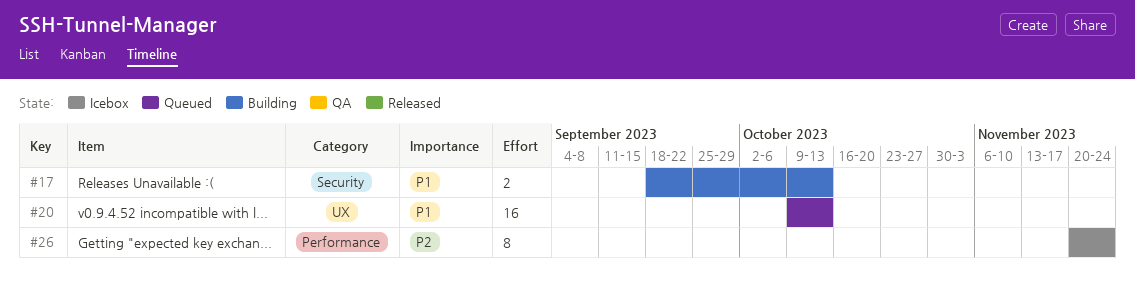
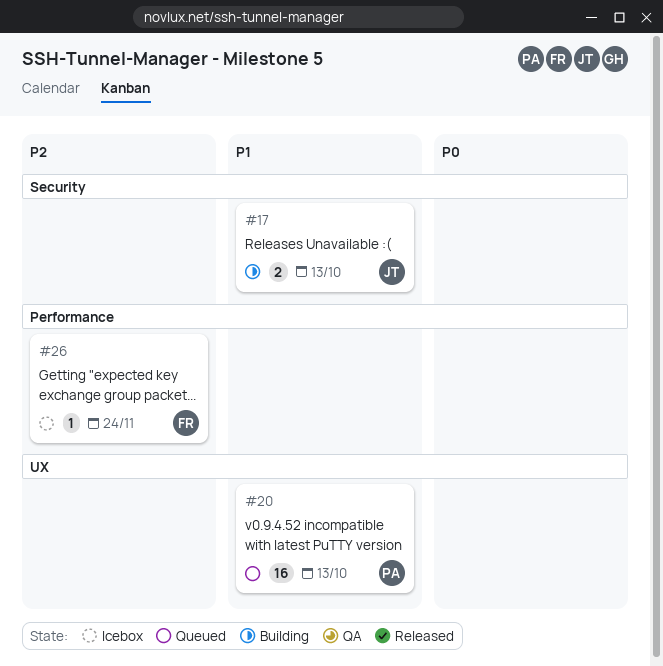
#26, estimate: 8 -> 1

